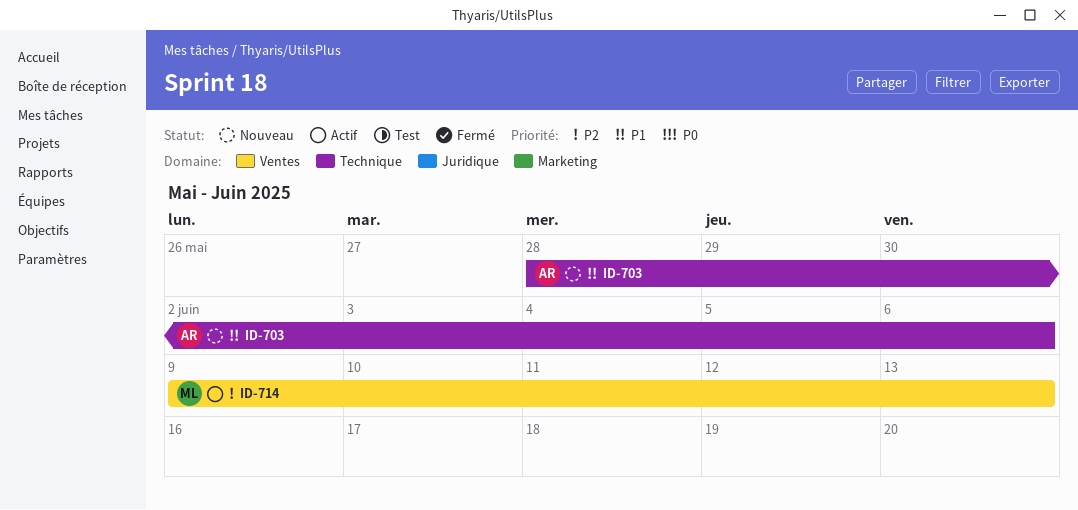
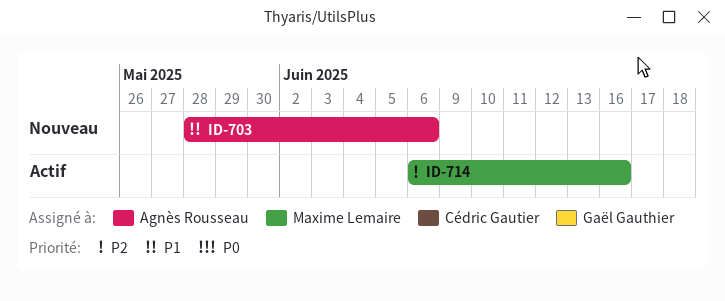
ID-714, start: Jun 9 -> Jun 6
ID-714, due: Jun 13 -> Jun 16

